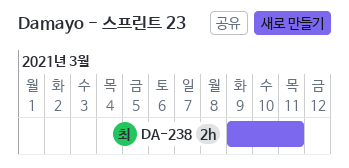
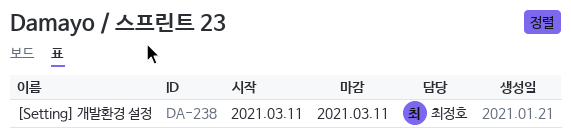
DA-238, start: Mar 9 -> Mar 11

